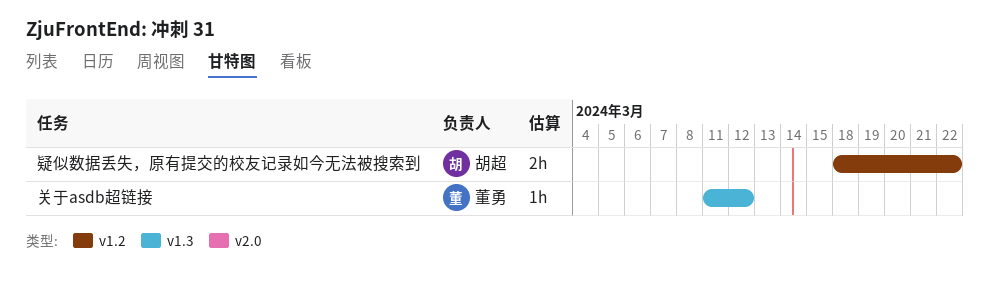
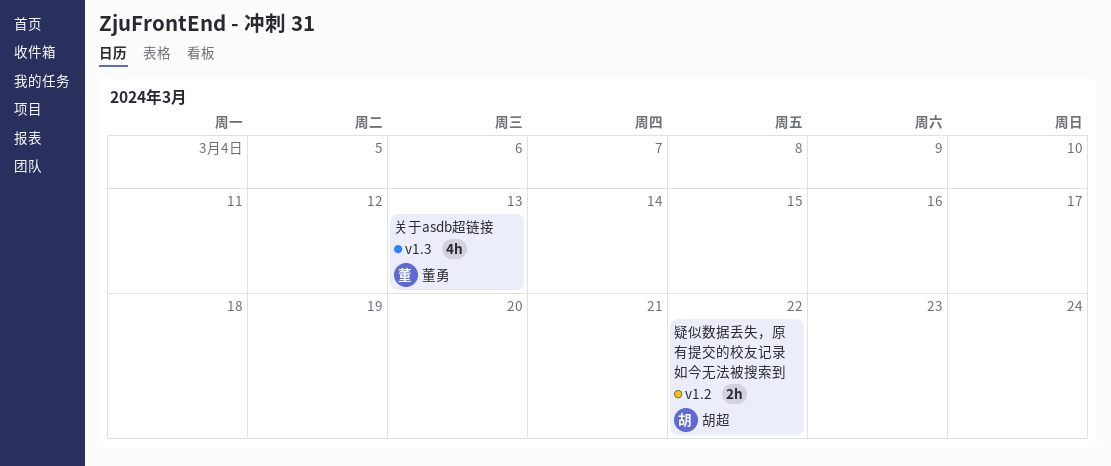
关于asdb超链接, estimate: 1h -> 4h
关于asdb超链接, due: Mar 12 -> Mar 13

